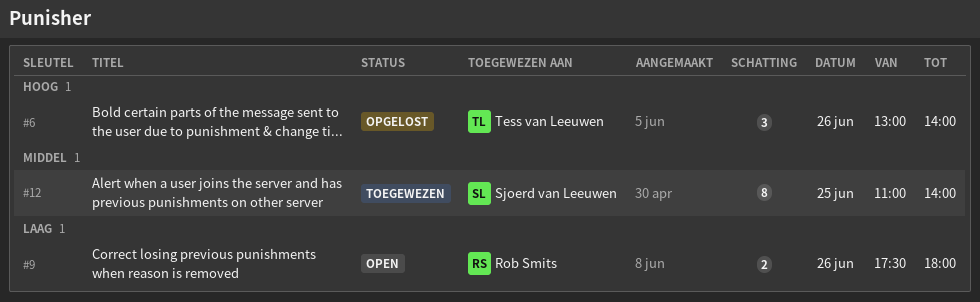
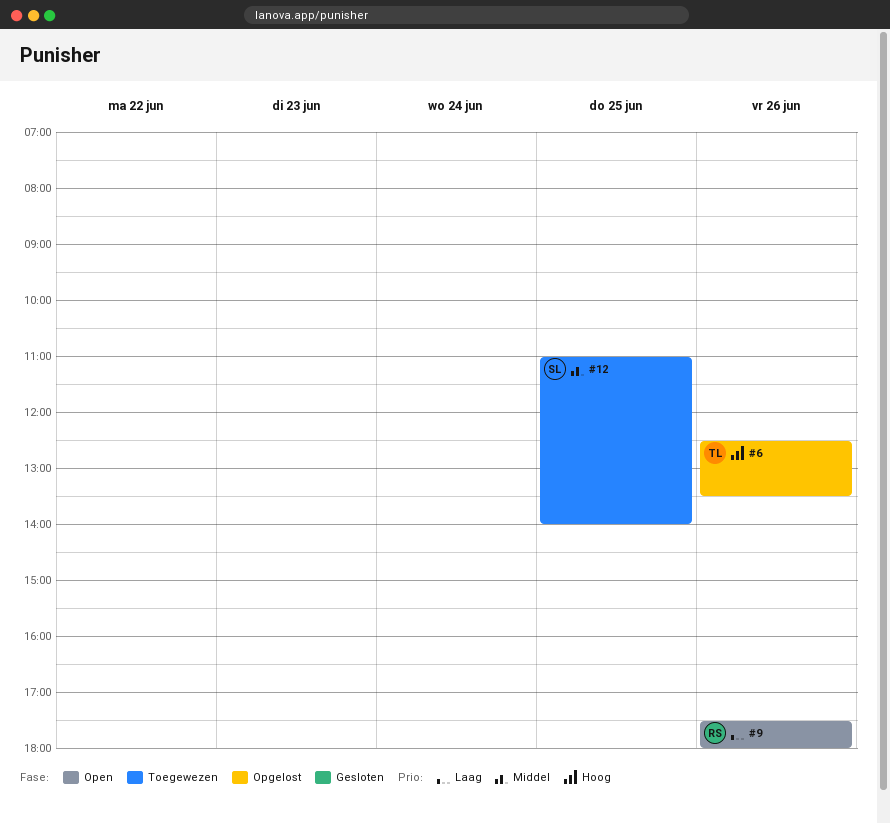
#6, begins: 13:00 -> 12:30
#6, ends: 14:00 -> 13:30

